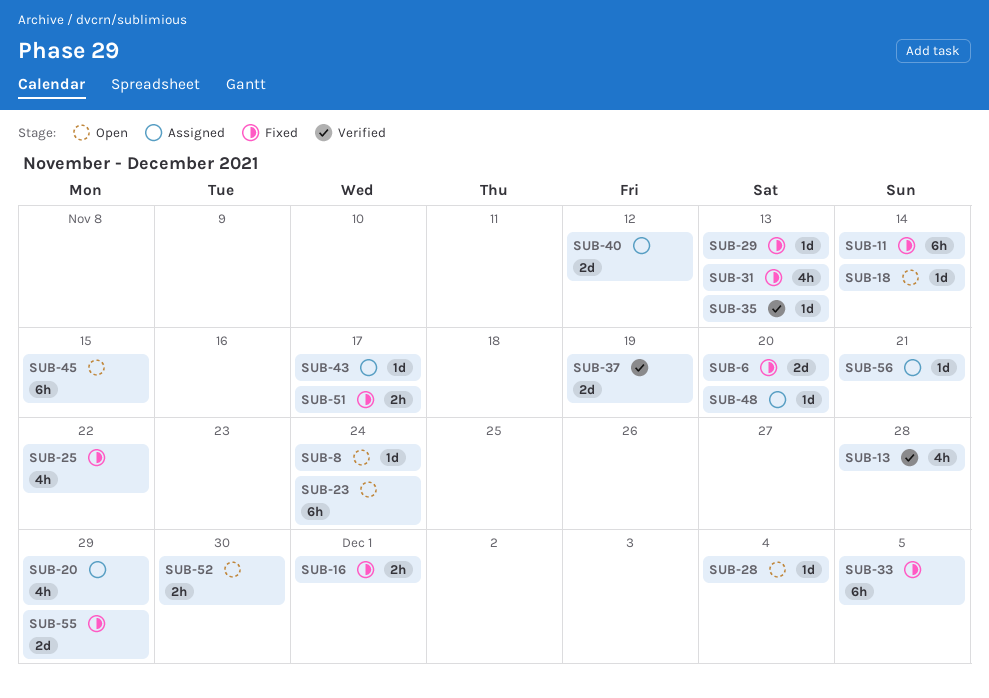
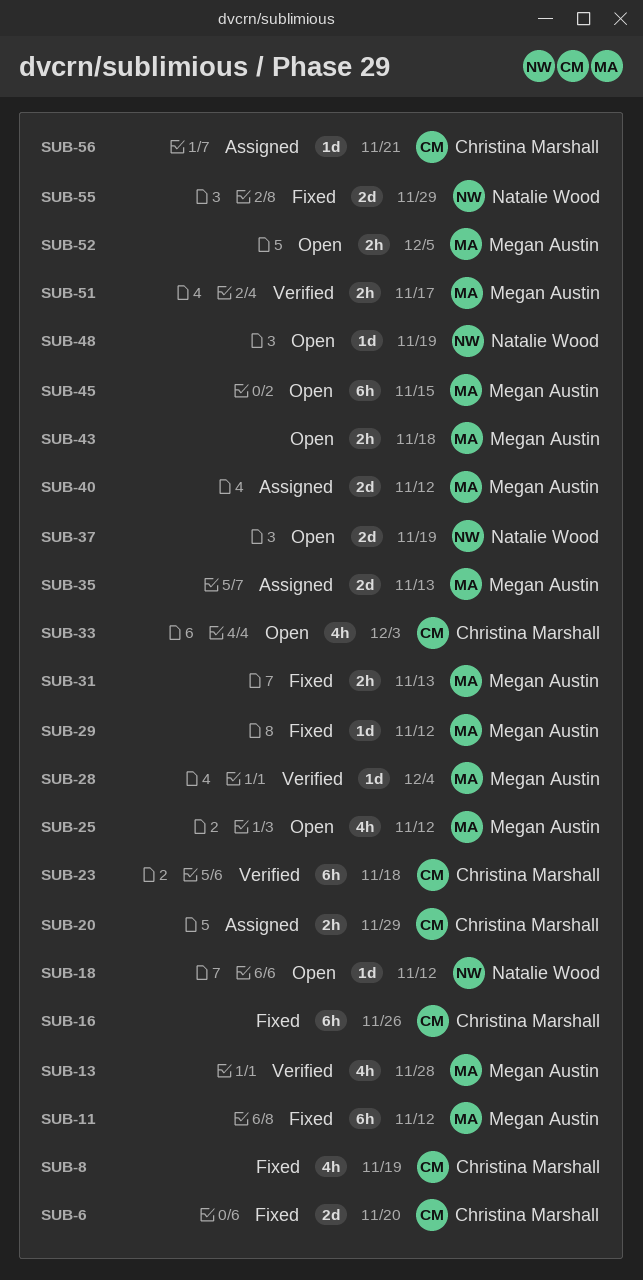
SUB-8, status: Open -> Fixed
SUB-8, estimate: 1d -> 4h
SUB-8, due: Nov 24 -> Nov 19
SUB-11, due: Nov 14 -> Nov 12
SUB-16, estimate: 2h -> 6h
SUB-16, due: Dec 1 -> Nov 26
SUB-18, due: Nov 14 -> Nov 12
SUB-20, estimate: 4h -> 2h
SUB-23, status: Open -> Verified
SUB-23, due: Nov 24 -> Nov 18
SUB-25, status: Fixed -> Open
SUB-25, due: Nov 22 -> Nov 12
SUB-28, status: Open -> Verified
SUB-29, due: Nov 13 -> Nov 12
SUB-31, estimate: 4h -> 2h
SUB-33, status: Fixed -> Open
SUB-33, estimate: 6h -> 4h
SUB-33, due: Dec 5 -> Dec 3
SUB-35, status: Verified -> Assigned
SUB-35, estimate: 1d -> 2d
SUB-37, status: Verified -> Open
SUB-43, status: Assigned -> Open
SUB-43, estimate: 1d -> 2h
SUB-43, due: Nov 17 -> Nov 18
SUB-48, status: Assigned -> Open
SUB-48, due: Nov 20 -> Nov 19
SUB-51, status: Fixed -> Verified
SUB-52, due: Nov 30 -> Dec 5

